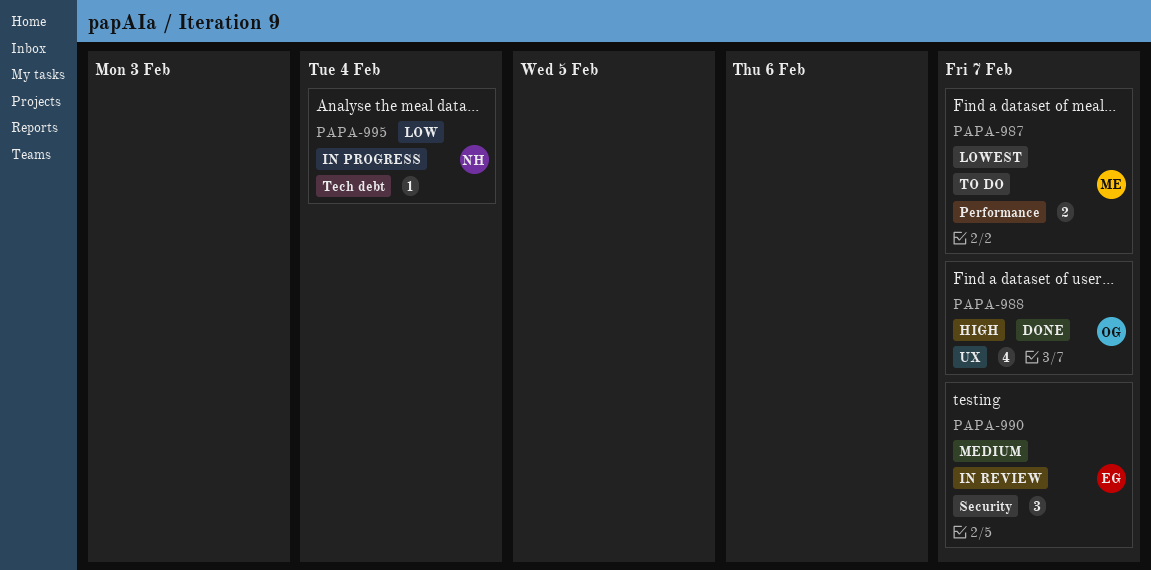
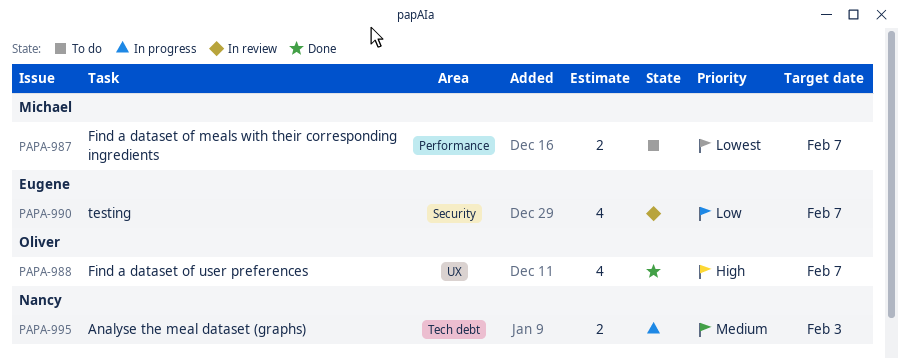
PAPA-990, priority: Medium -> Low
PAPA-990, estimate: 3 -> 4
PAPA-995, priority: Low -> Medium
PAPA-995, estimate: 1 -> 2
PAPA-995, due: Feb 4 -> Feb 3

